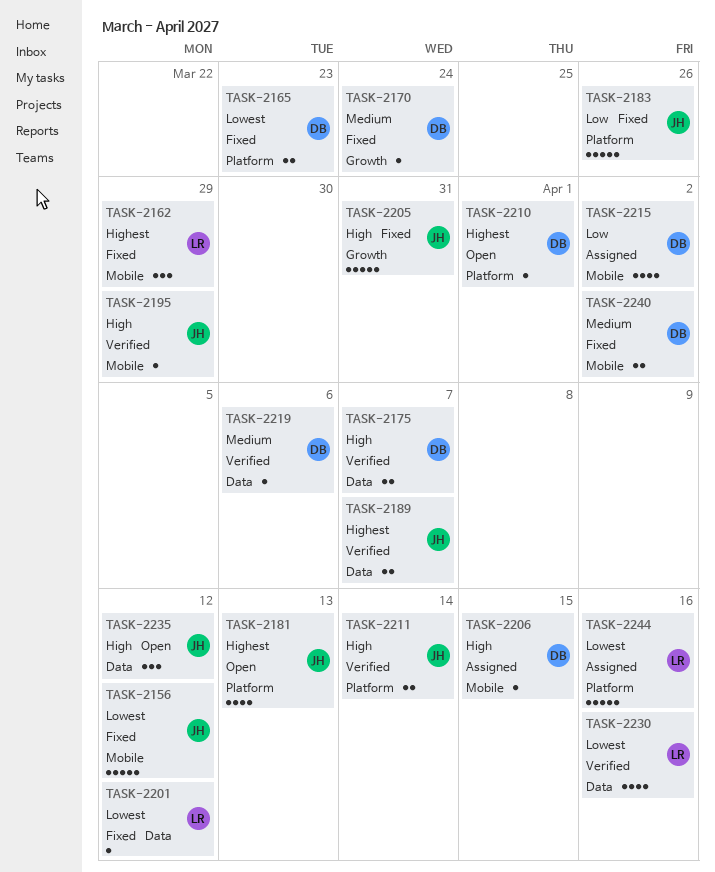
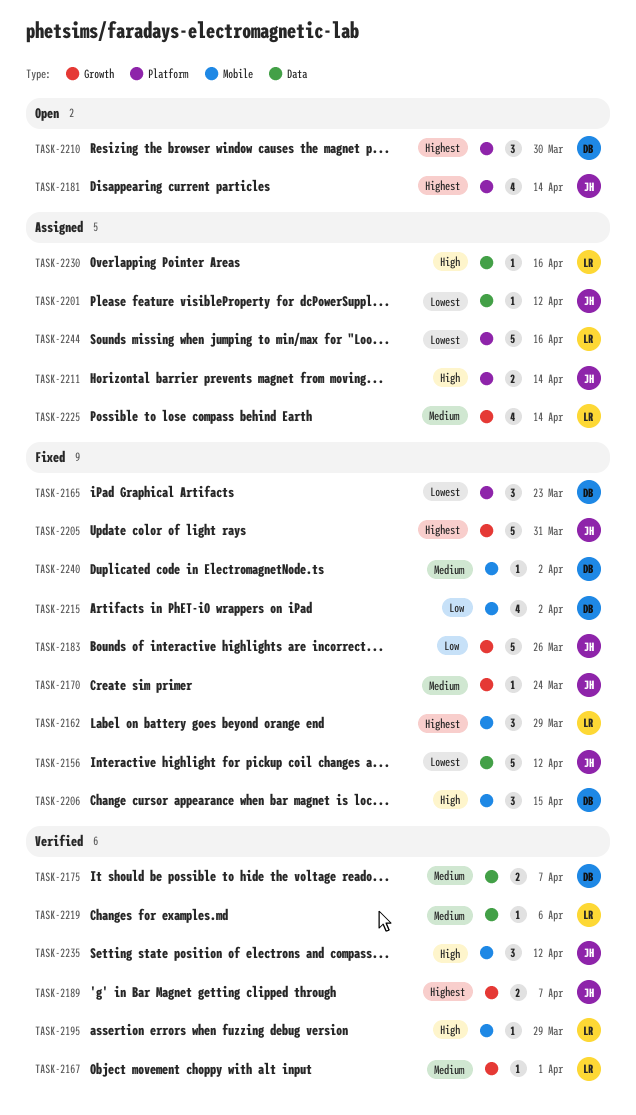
TASK-2156, label: Mobile -> Data
TASK-2165, estimate: 2 -> 3
TASK-2167: none -> present
TASK-2170, owner: DB -> JH
TASK-2175, priority: High -> Medium
TASK-2181, due: Apr 13 -> Apr 14
TASK-2183, label: Platform -> Growth
TASK-2189, label: Data -> Growth
TASK-2195, owner: JH -> LR
TASK-2201, status: Fixed -> Assigned
TASK-2201, owner: LR -> JH
TASK-2205, priority: High -> Highest
TASK-2206, status: Assigned -> Fixed
TASK-2206, estimate: 1 -> 3
TASK-2210, estimate: 1 -> 3
TASK-2210, due: Apr 1 -> Mar 30
TASK-2211, status: Verified -> Assigned
TASK-2215, status: Assigned -> Fixed
TASK-2219, owner: DB -> LR
TASK-2225: none -> present
TASK-2230, status: Verified -> Assigned
TASK-2230, priority: Lowest -> High
TASK-2230, estimate: 4 -> 1
TASK-2235, status: Open -> Verified
TASK-2235, label: Data -> Mobile
TASK-2240, estimate: 2 -> 1

